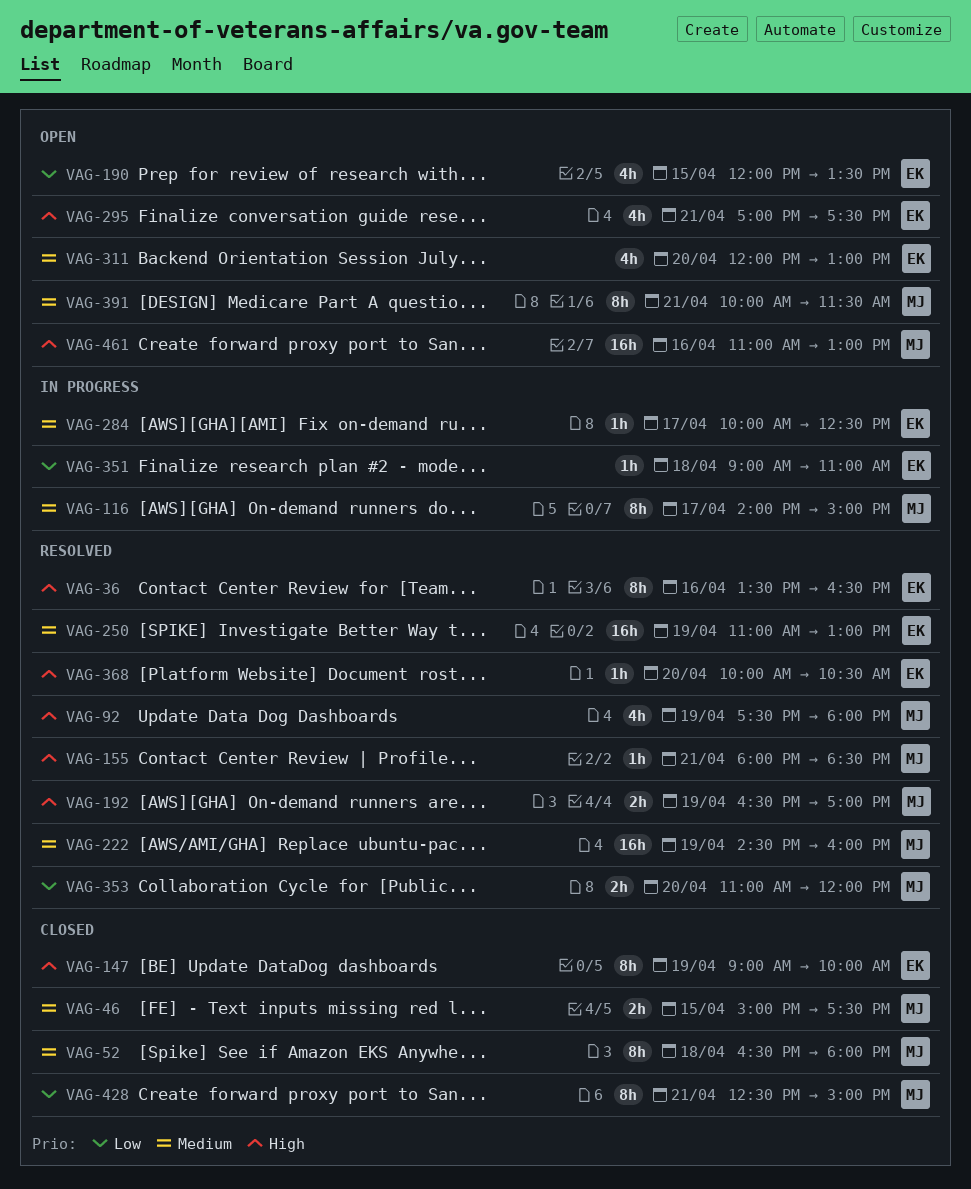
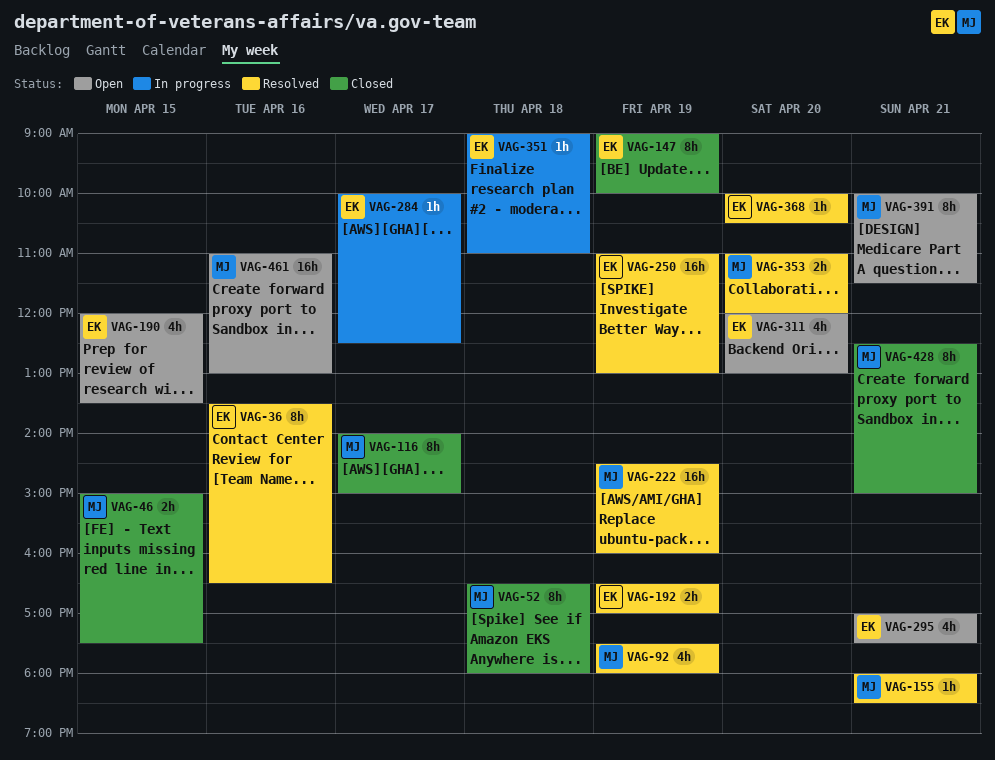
VAG-116, status: In progress -> Closed
VAG-192, owner: MJ -> EK

